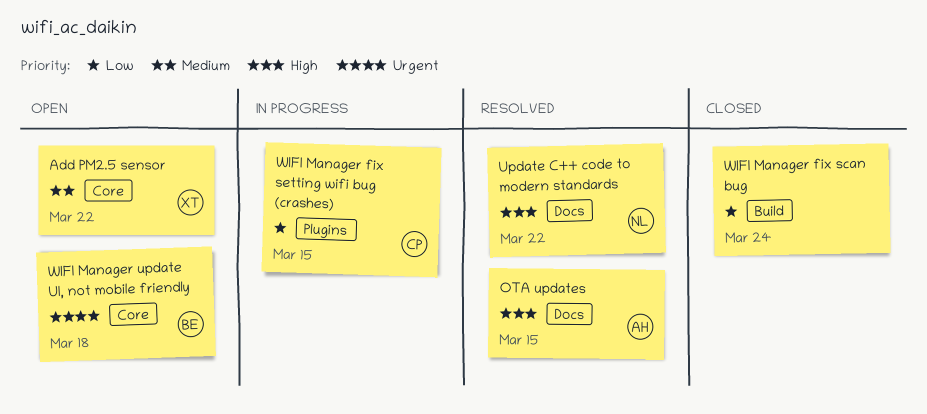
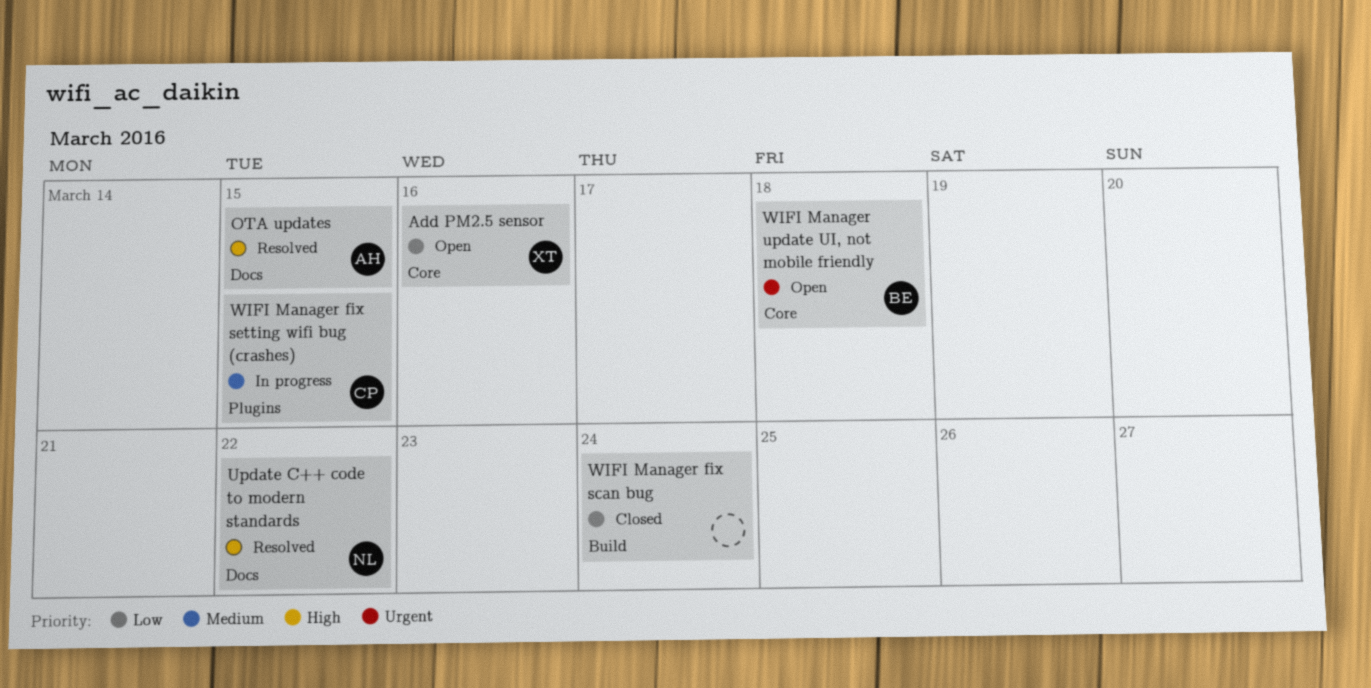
Add PM2.5 sensor, priority: Medium -> Low
Add PM2.5 sensor, due: Mar 22 -> Mar 16
WIFI Manager fix setting wifi bug (crashes), priority: Low -> Medium

